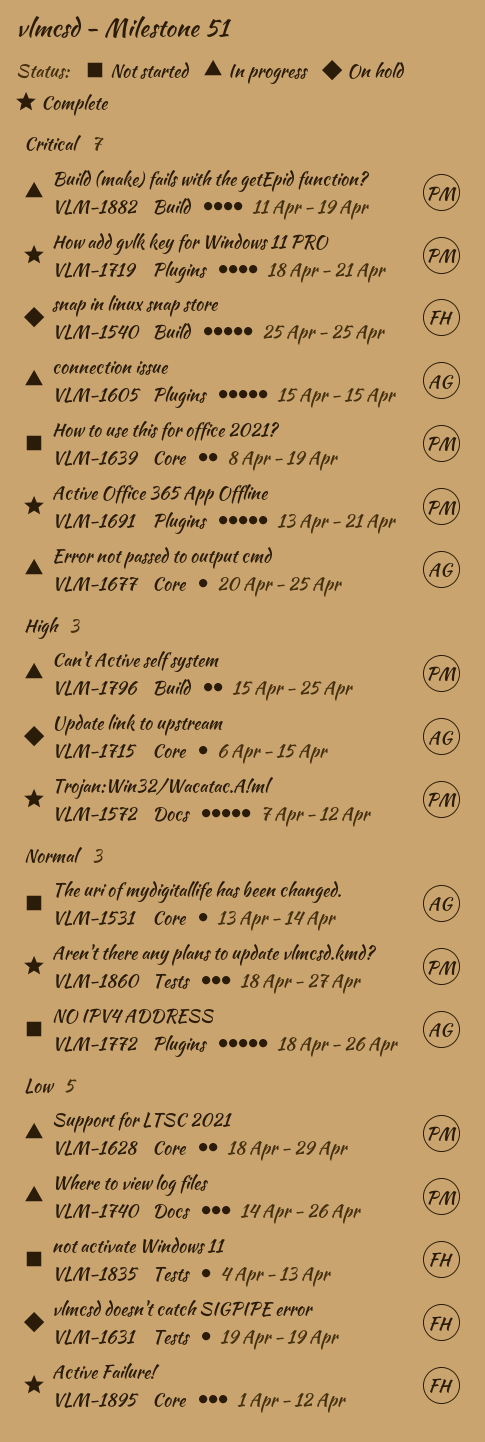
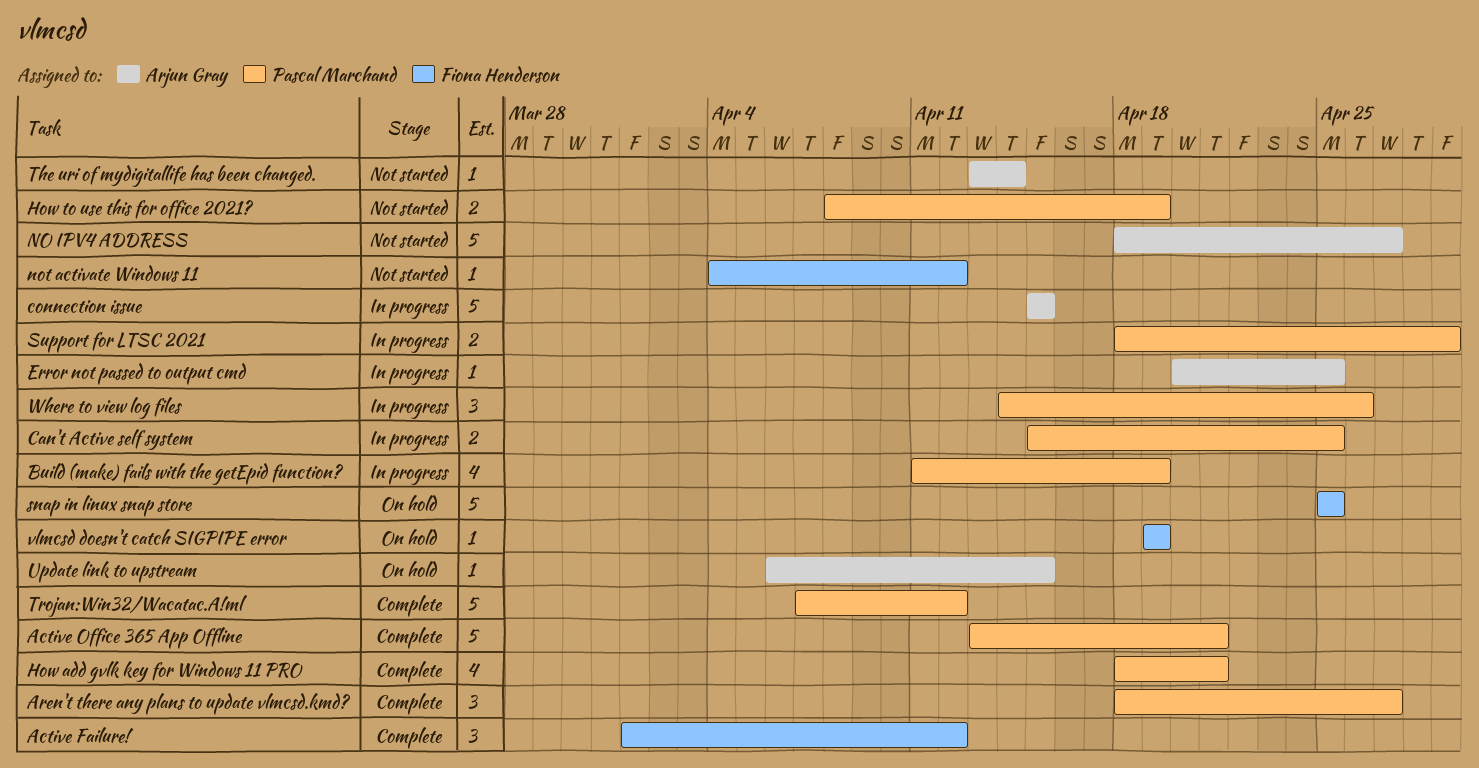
NO IPV4 ADDRESS, due: Apr 26 -> Apr 27
not activate Windows 11, due: Apr 13 -> Apr 12

